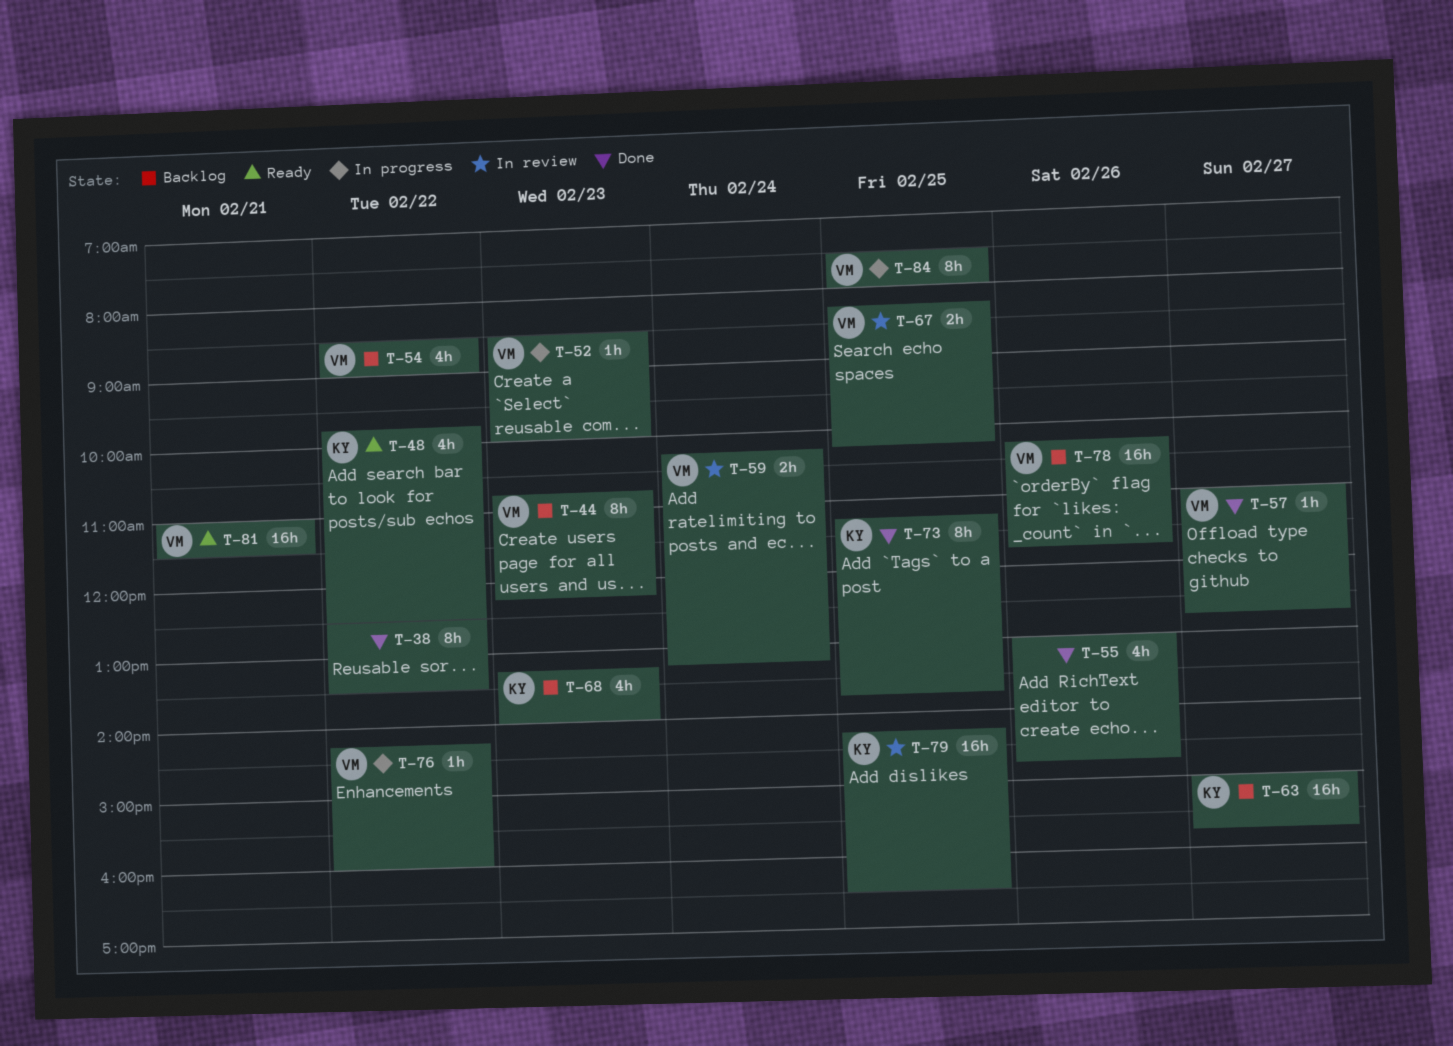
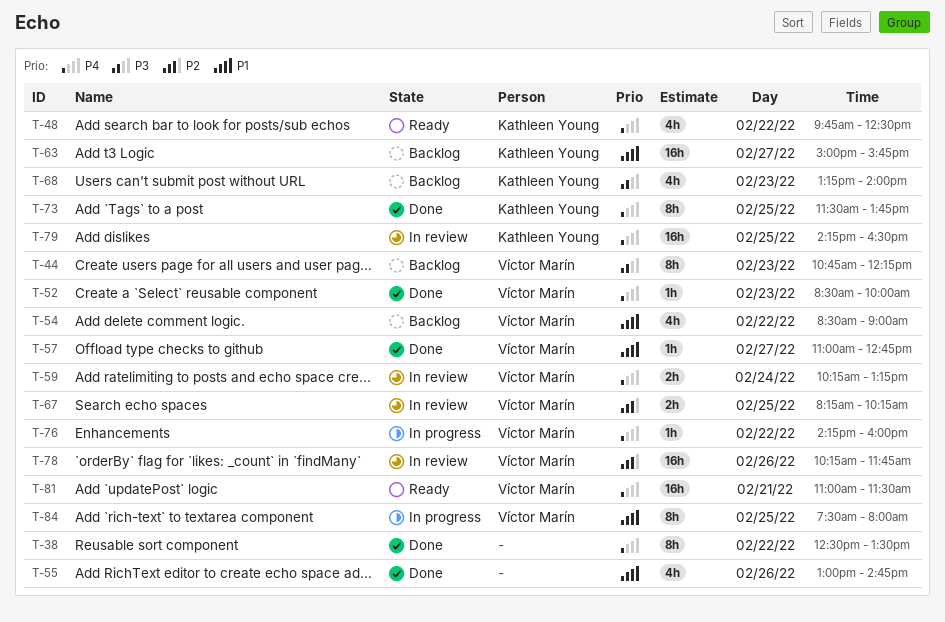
T-52, status: In progress -> Done
T-73, begins: 11:15 -> 11:30
T-78, status: Backlog -> In review

